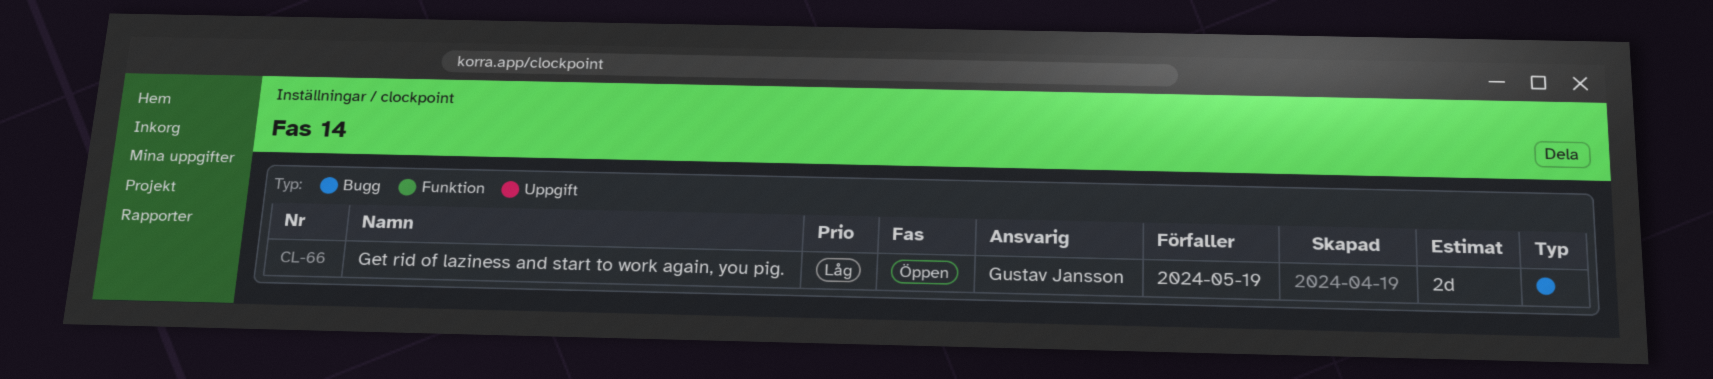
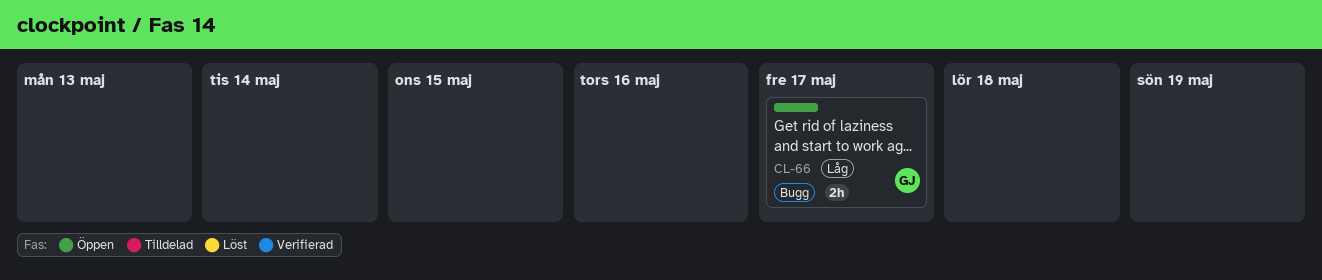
CL-66, estimate: 2d -> 2h
CL-66, due: May 19 -> May 17

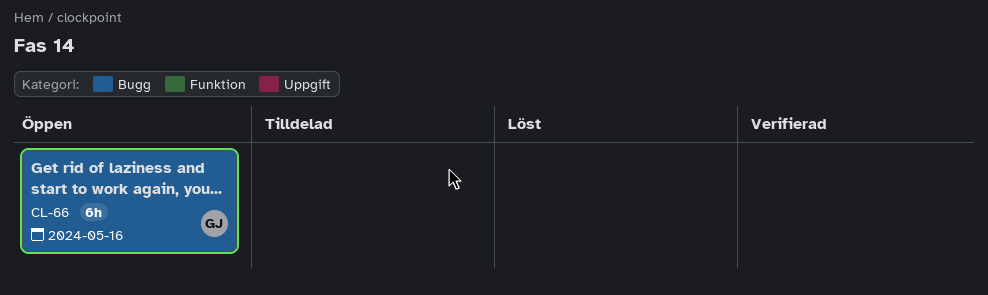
CL-66, estimate: 2h -> 6h
CL-66, due: May 17 -> May 16

